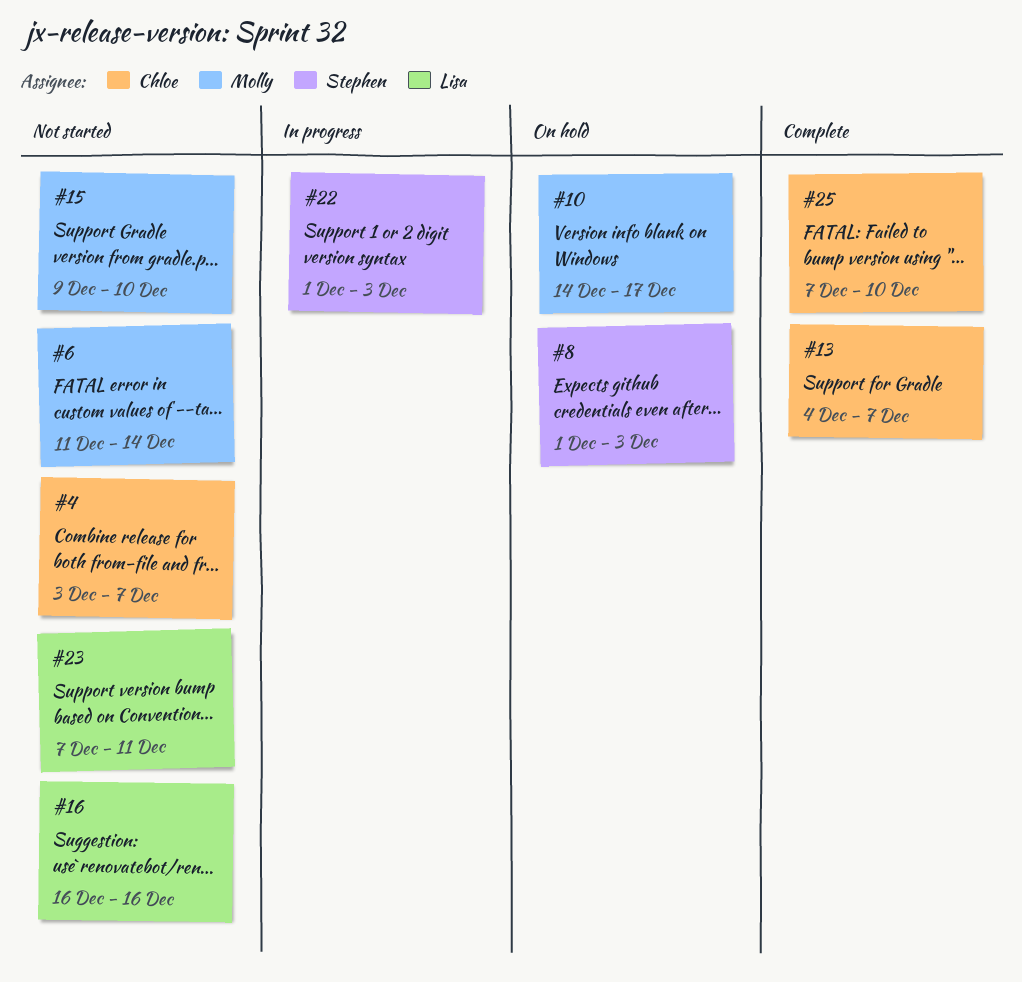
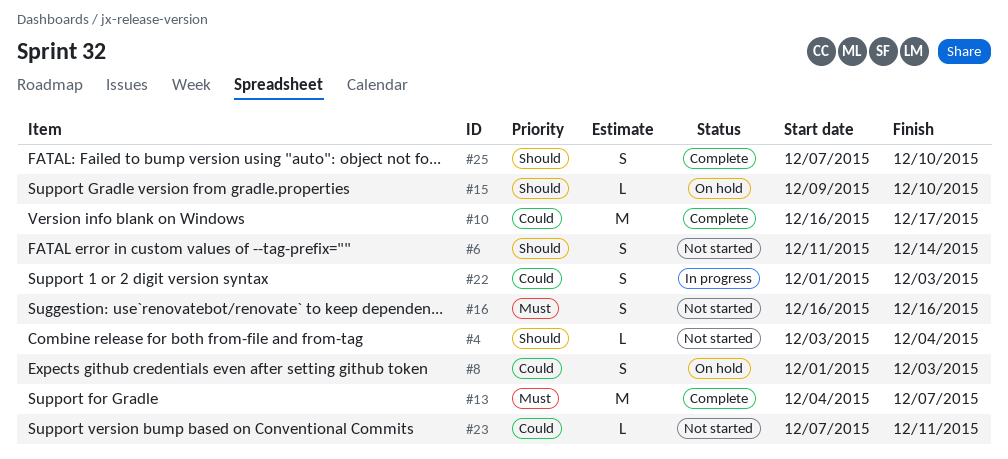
#4, due: Dec 7 -> Dec 4
#10, status: On hold -> Complete
#10, start: Dec 14 -> Dec 16
#15, status: Not started -> On hold

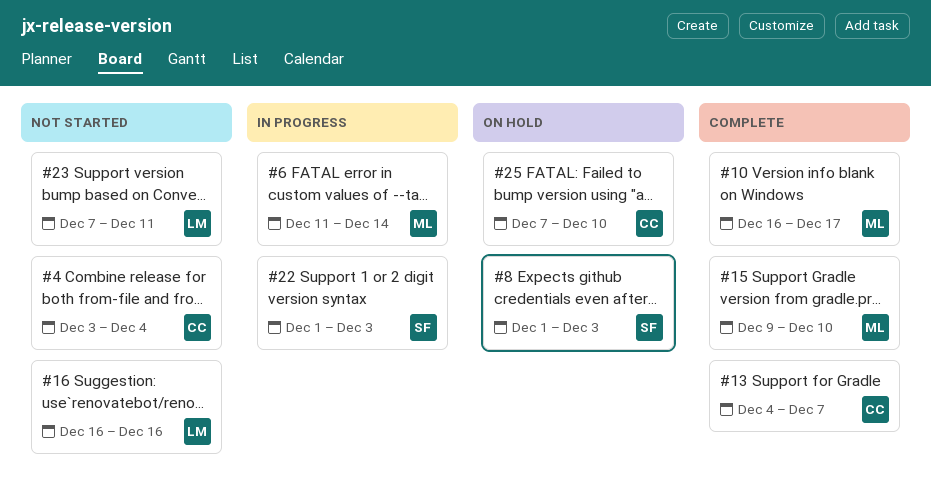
#6, status: Not started -> In progress
#15, status: On hold -> Complete
#25, status: Complete -> On hold

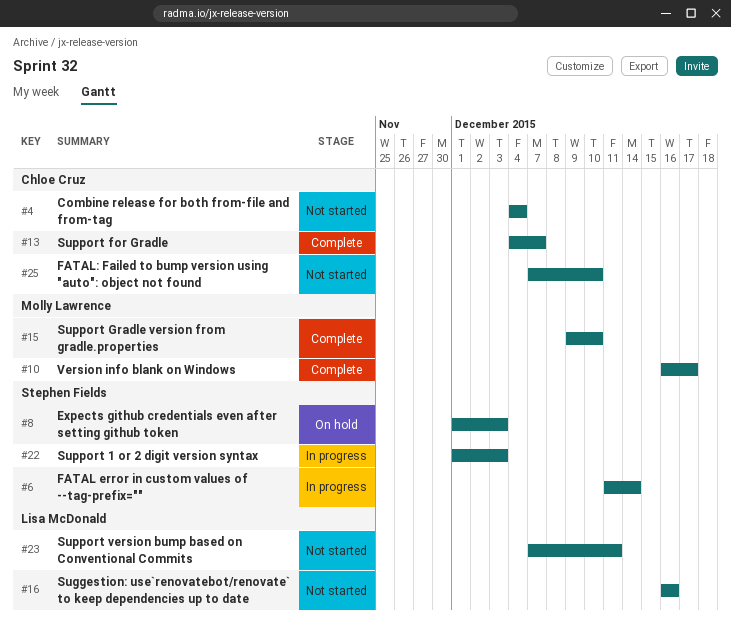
#4, start: Dec 3 -> Dec 4
#6, owner: Molly Lawrence -> Stephen Fields
#25, status: On hold -> Not started

